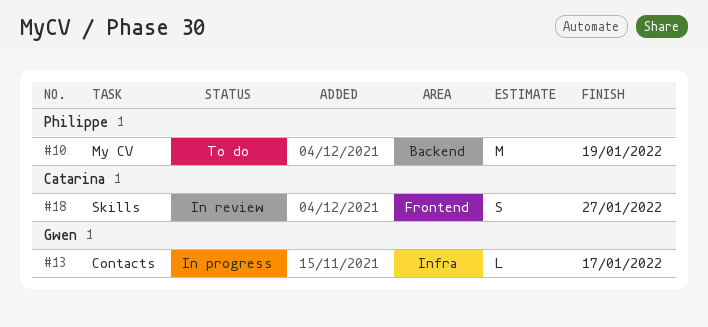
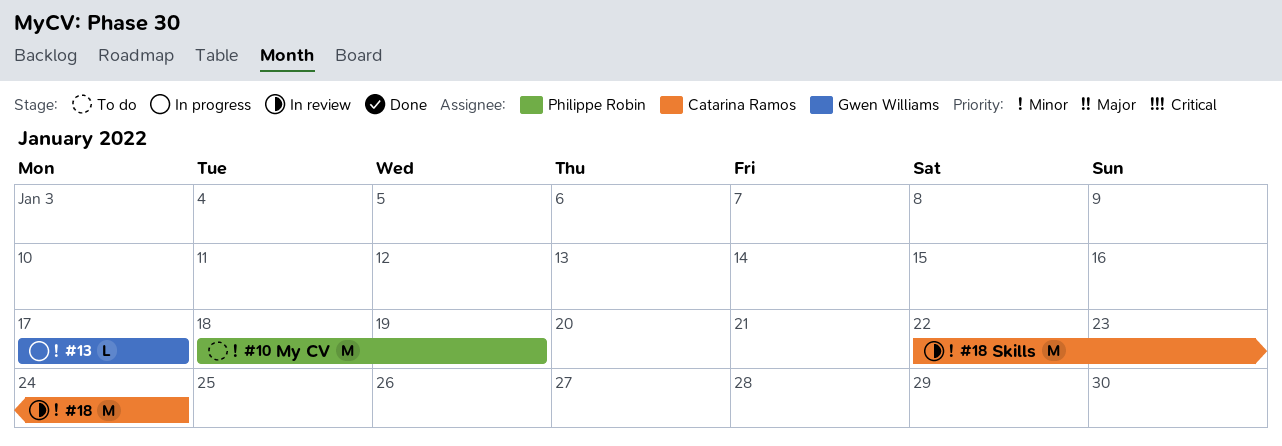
#18, estimate: S -> M
#18, due: Jan 27 -> Jan 24

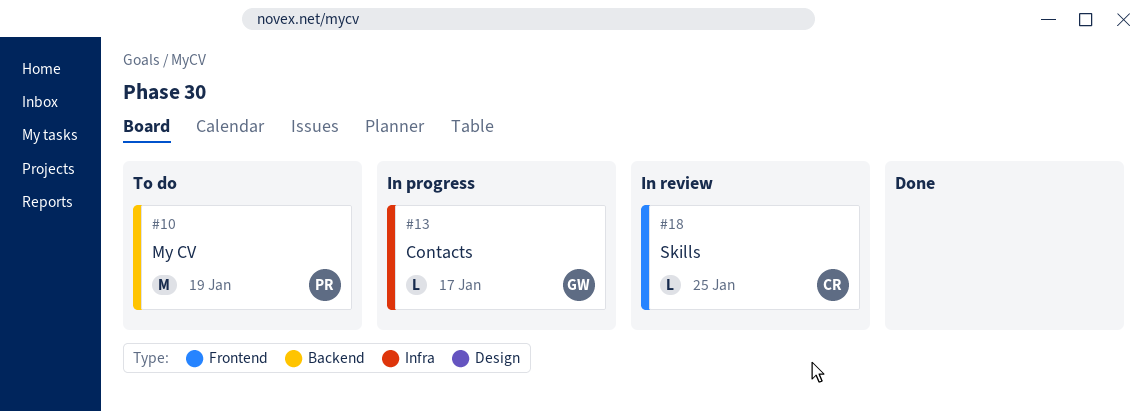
#18, estimate: M -> L
#18, due: Jan 24 -> Jan 25

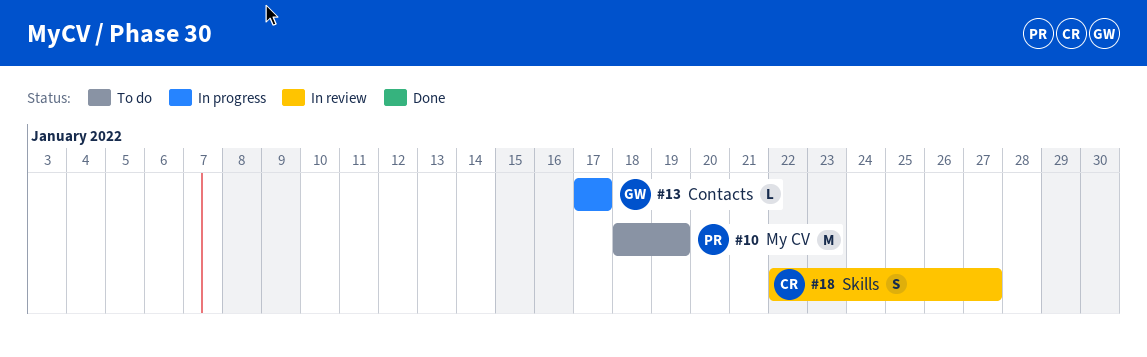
#18, estimate: L -> S
#18, due: Jan 25 -> Jan 27

